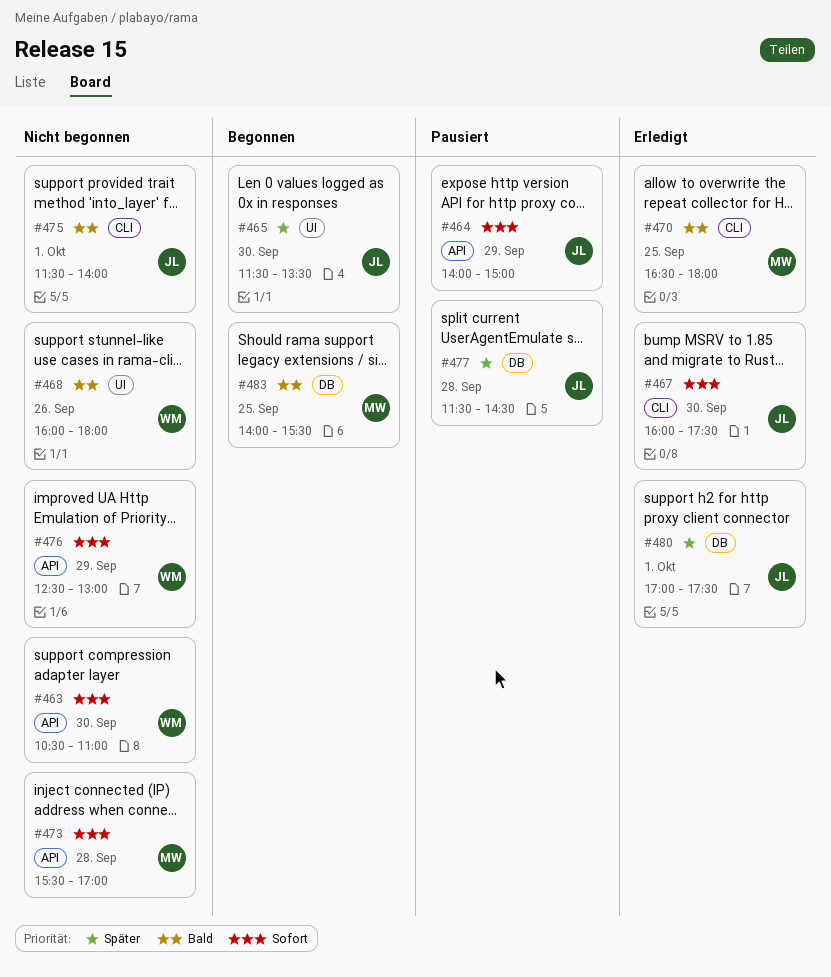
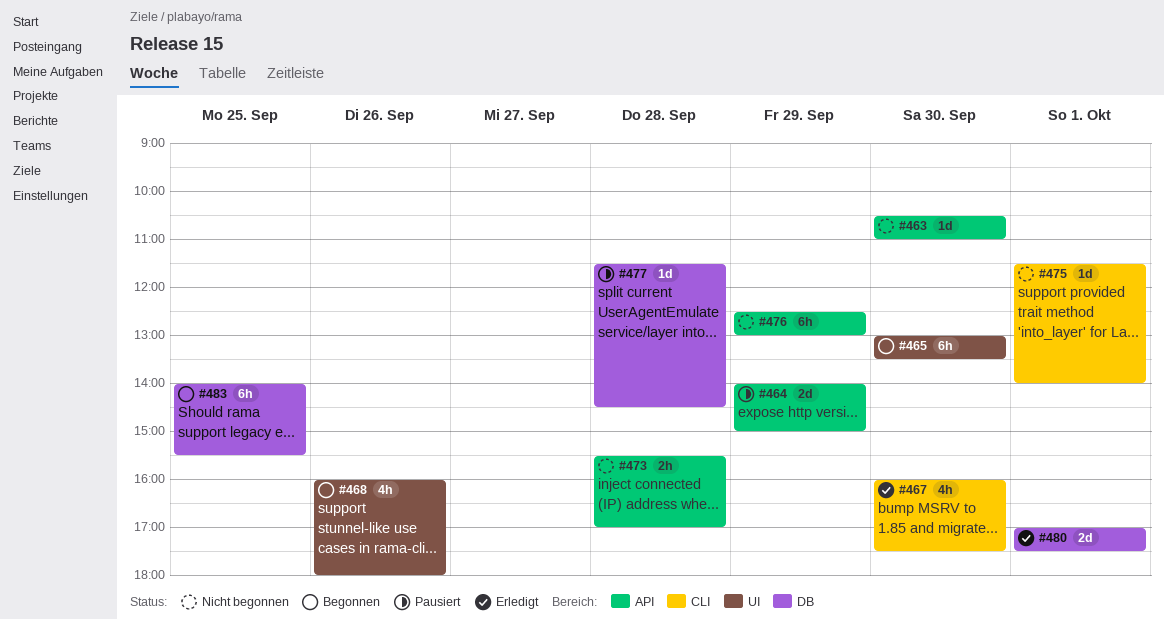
#465, begins: 11:30 -> 13:00
#468, status: Nicht begonnen -> Begonnen
#470: present -> none

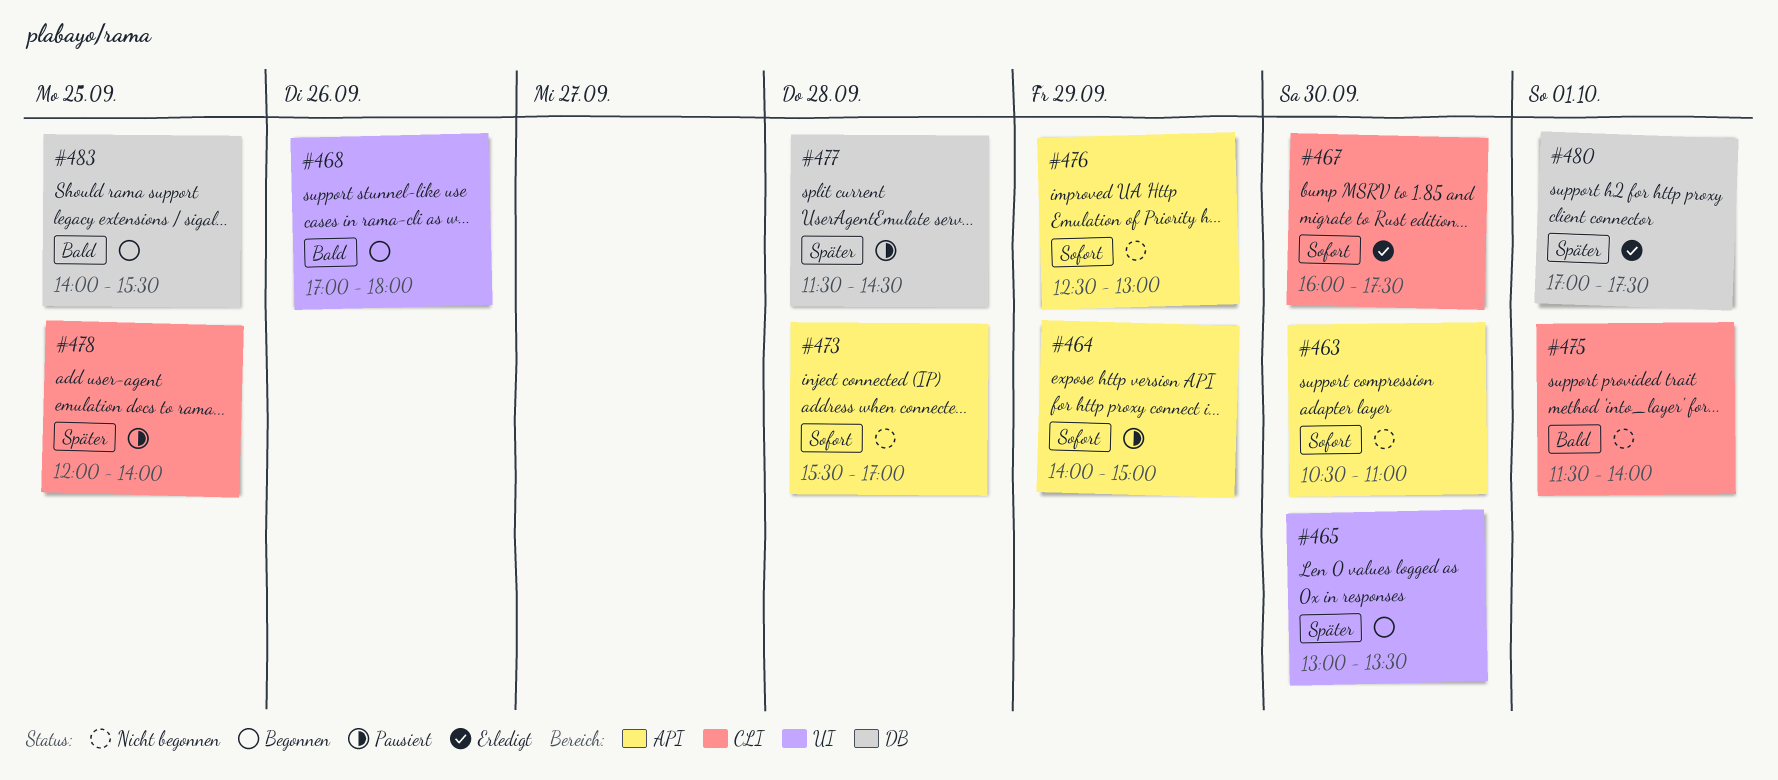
#468, begins: 16:00 -> 17:00
#478: none -> present

